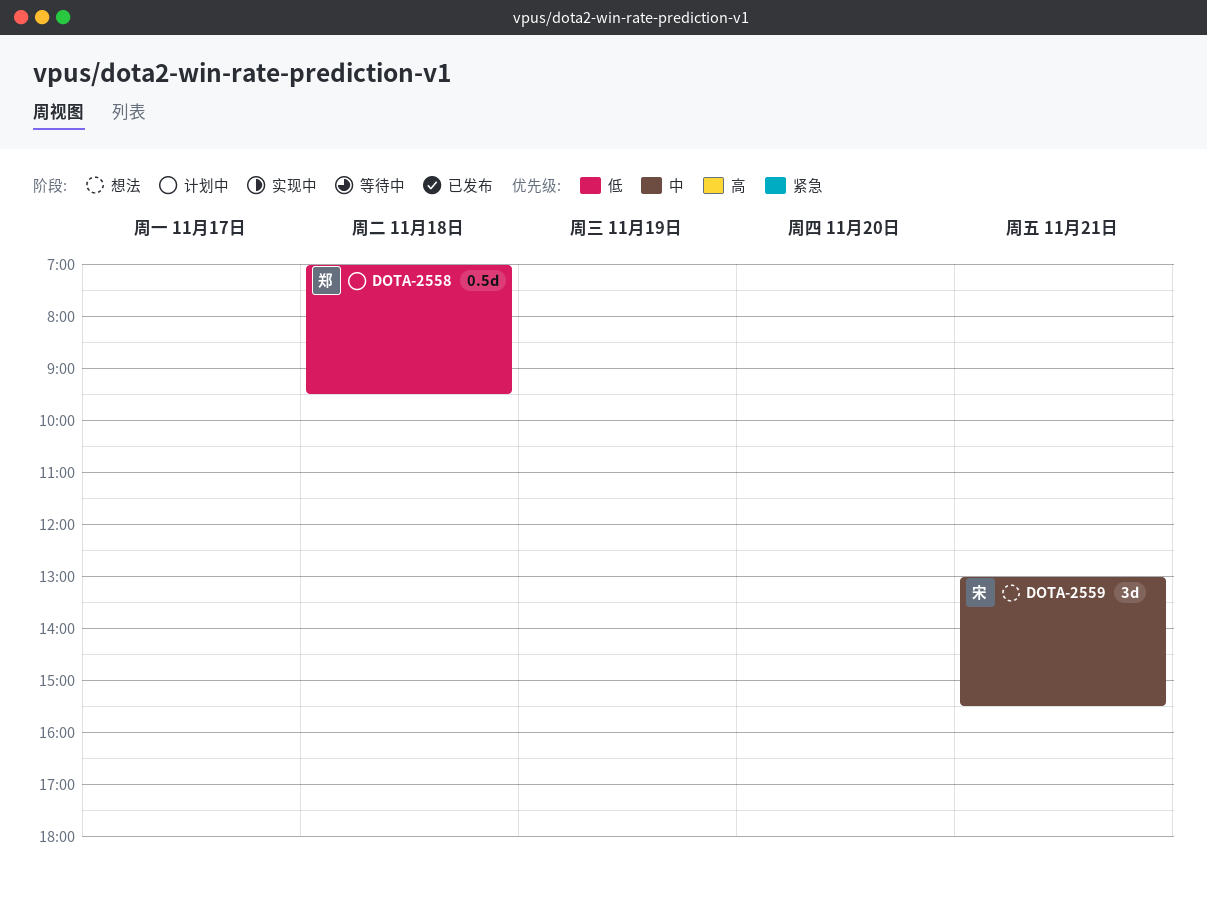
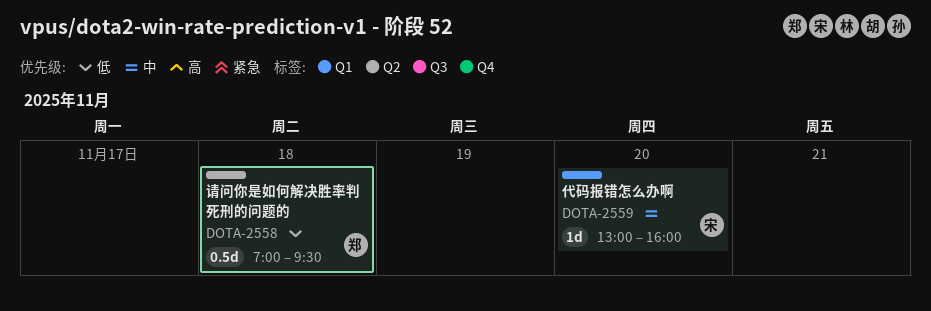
DOTA-2559, estimate: 3d -> 1d
DOTA-2559, day: Nov 21 -> Nov 20
DOTA-2559, ends: 15:30 -> 16:00

